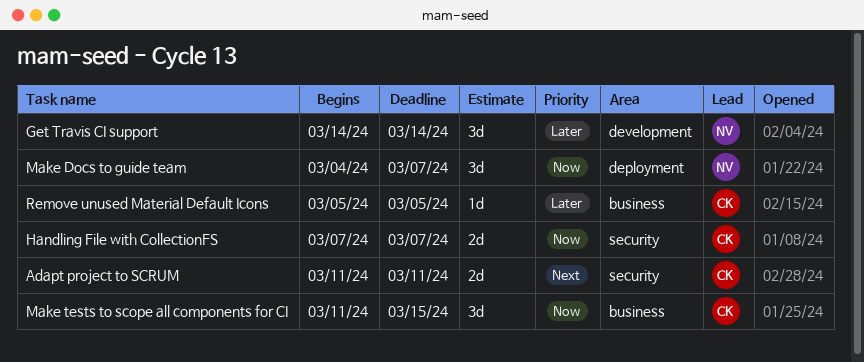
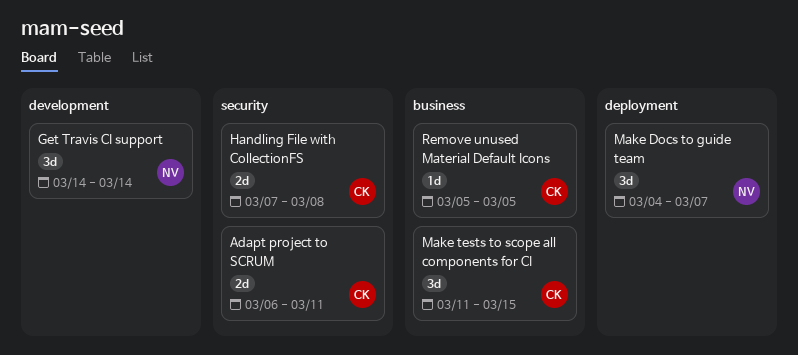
Adapt project to SCRUM, start: Mar 11 -> Mar 6
Handling File with CollectionFS, due: Mar 7 -> Mar 8

